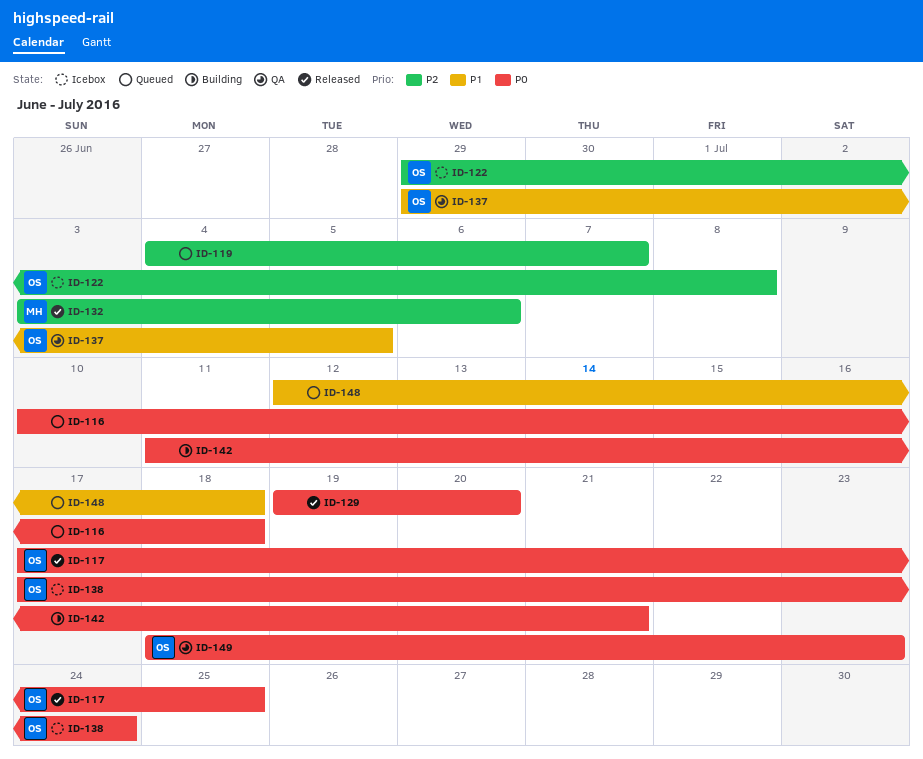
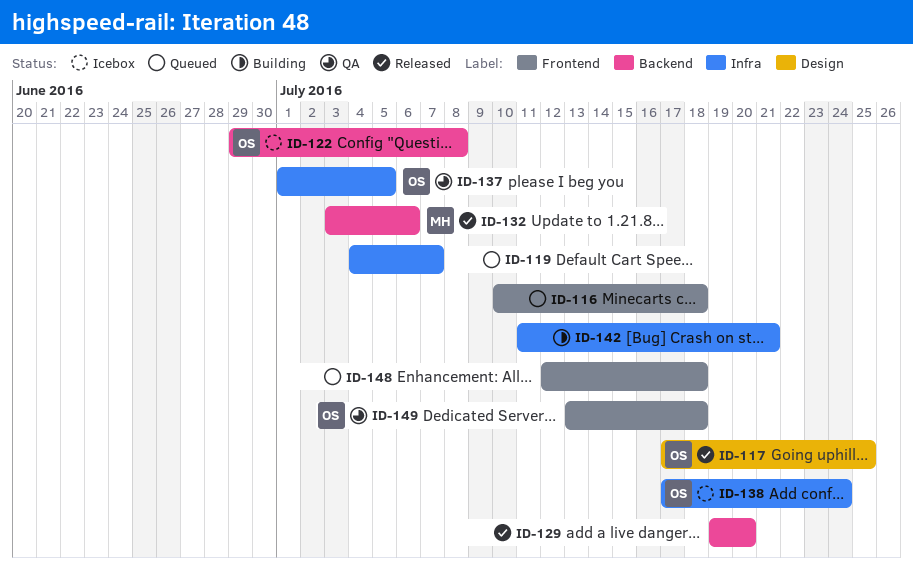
ID-137, start: Jun 29 -> Jul 1
ID-149, start: Jul 18 -> Jul 13
ID-149, due: Jul 23 -> Jul 18

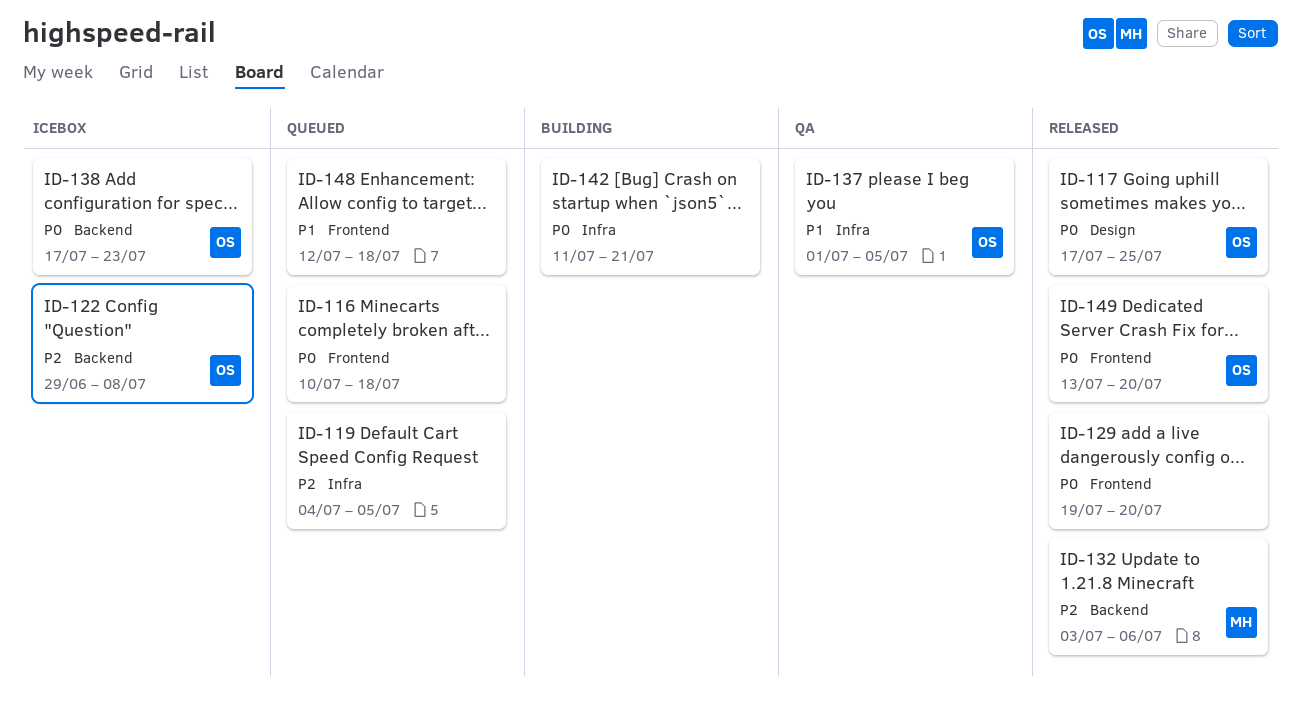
ID-119, due: Jul 7 -> Jul 5
ID-129, label: Backend -> Frontend
ID-138, label: Infra -> Backend
ID-138, due: Jul 24 -> Jul 23
ID-149, status: QA -> Released
ID-149, due: Jul 18 -> Jul 20

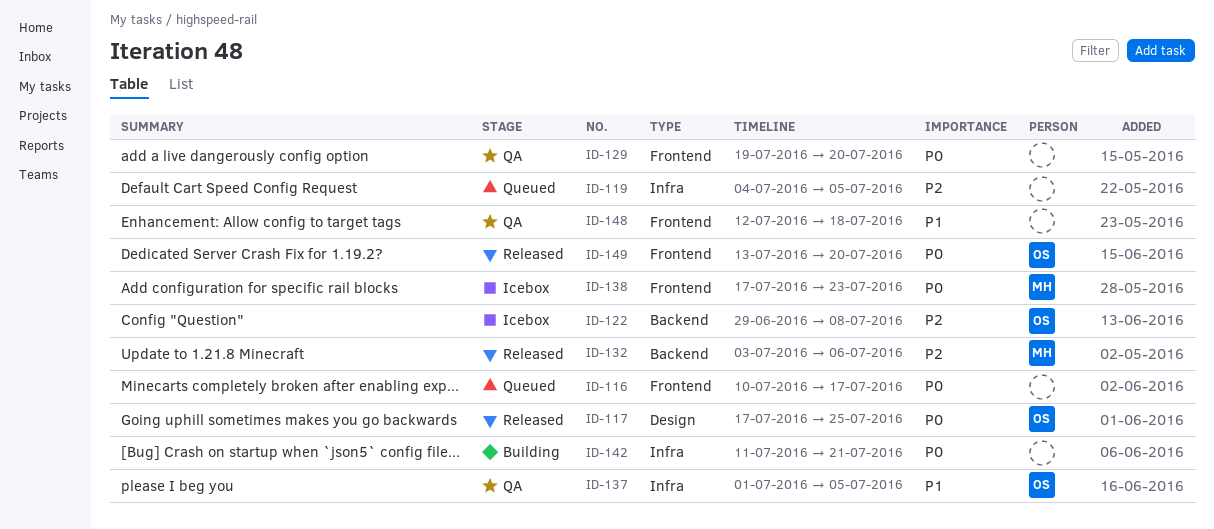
ID-116, due: Jul 18 -> Jul 17
ID-129, status: Released -> QA
ID-138, owner: OS -> MH
ID-138, label: Backend -> Frontend
ID-148, status: Queued -> QA

